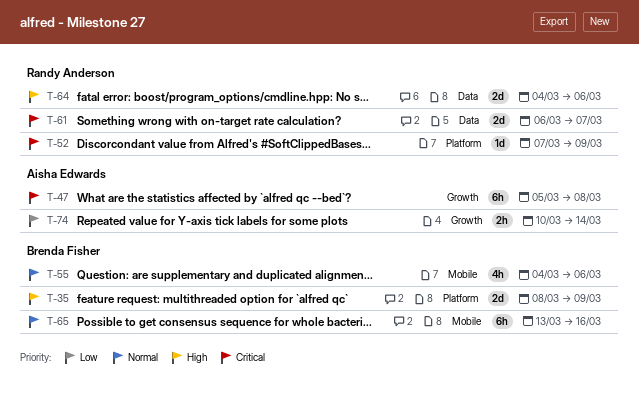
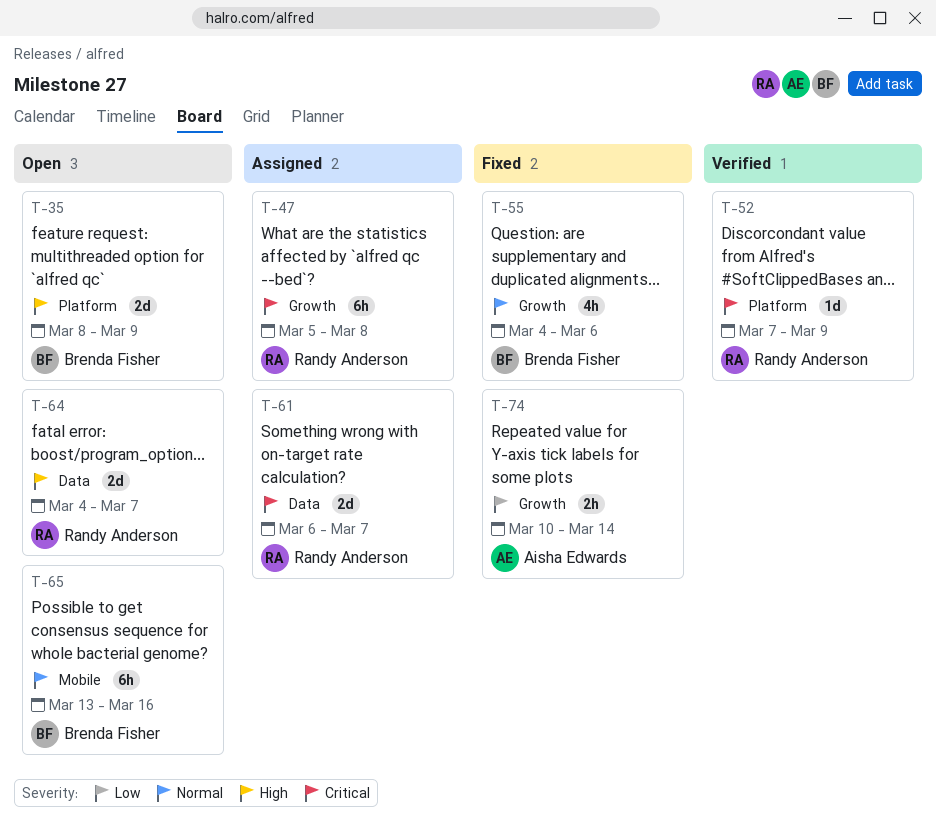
T-47, owner: Aisha Edwards -> Randy Anderson
T-55, label: Mobile -> Growth
T-64, due: Mar 6 -> Mar 7

